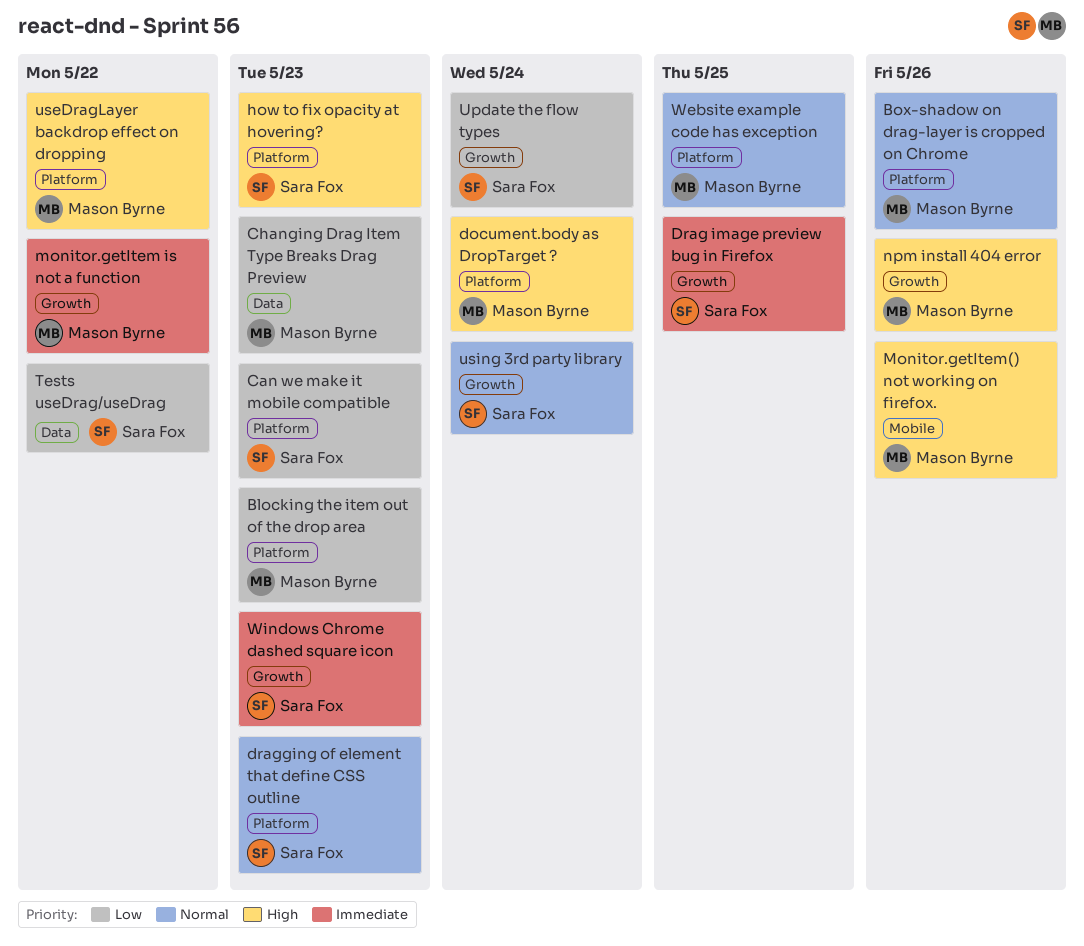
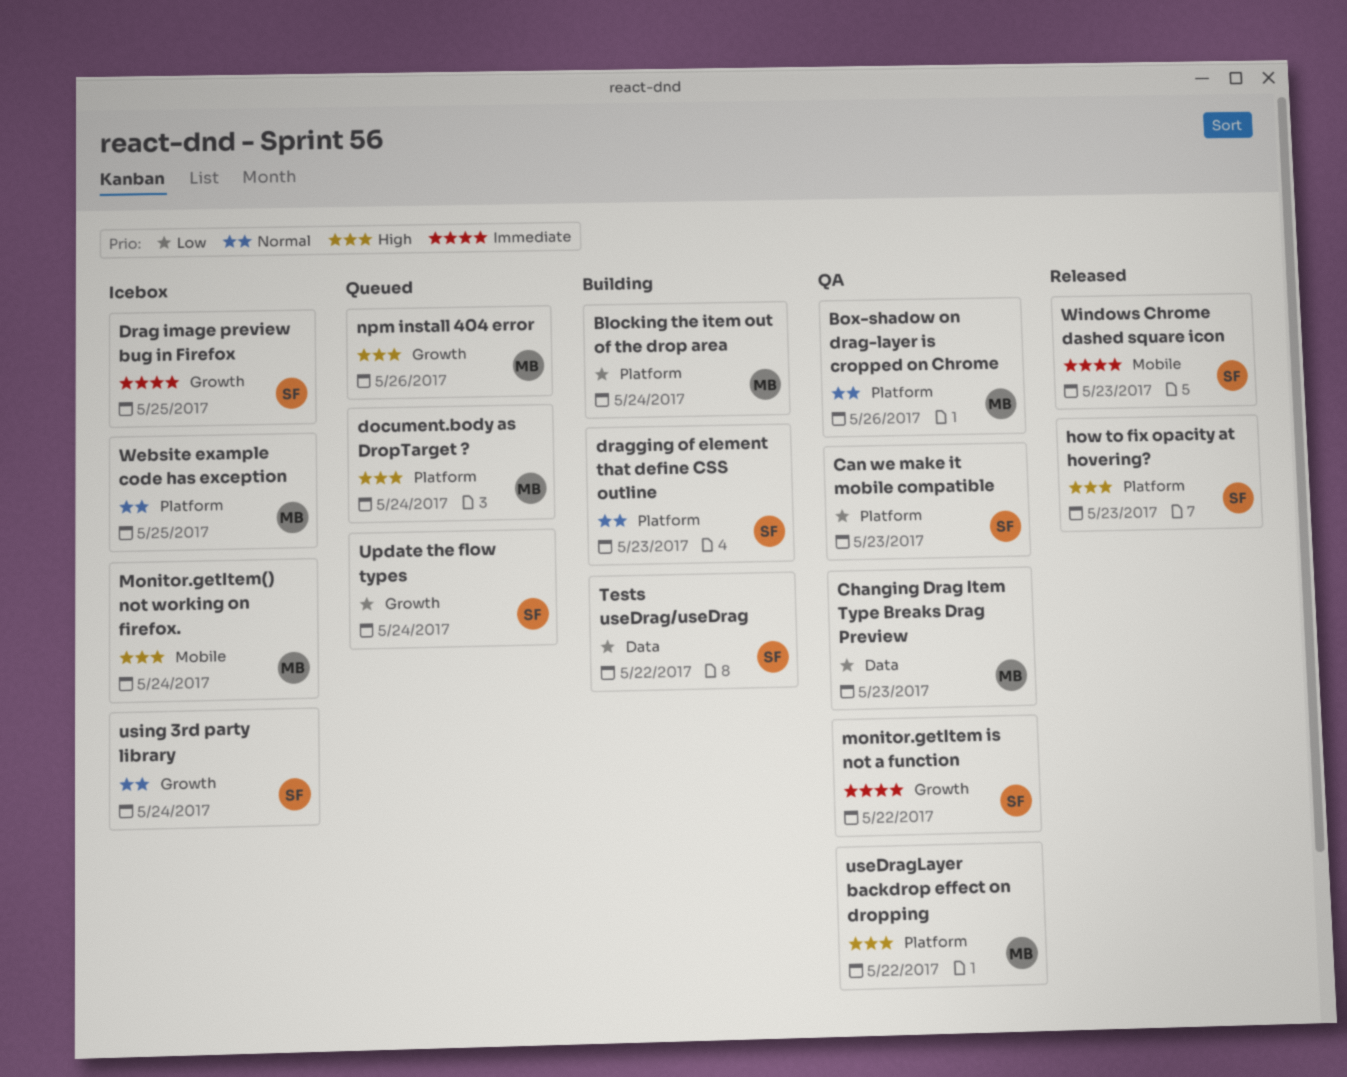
Blocking the item out of the drop area, due: May 23 -> May 24
monitor.getItem is not a function, owner: Mason Byrne -> Sara Fox
Monitor.getItem() not working on firefox., due: May 26 -> May 24
Windows Chrome dashed square icon, label: Growth -> Mobile

